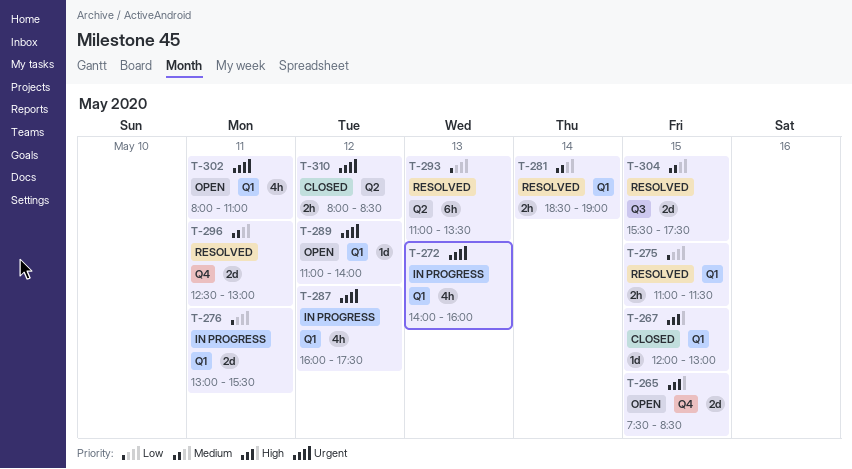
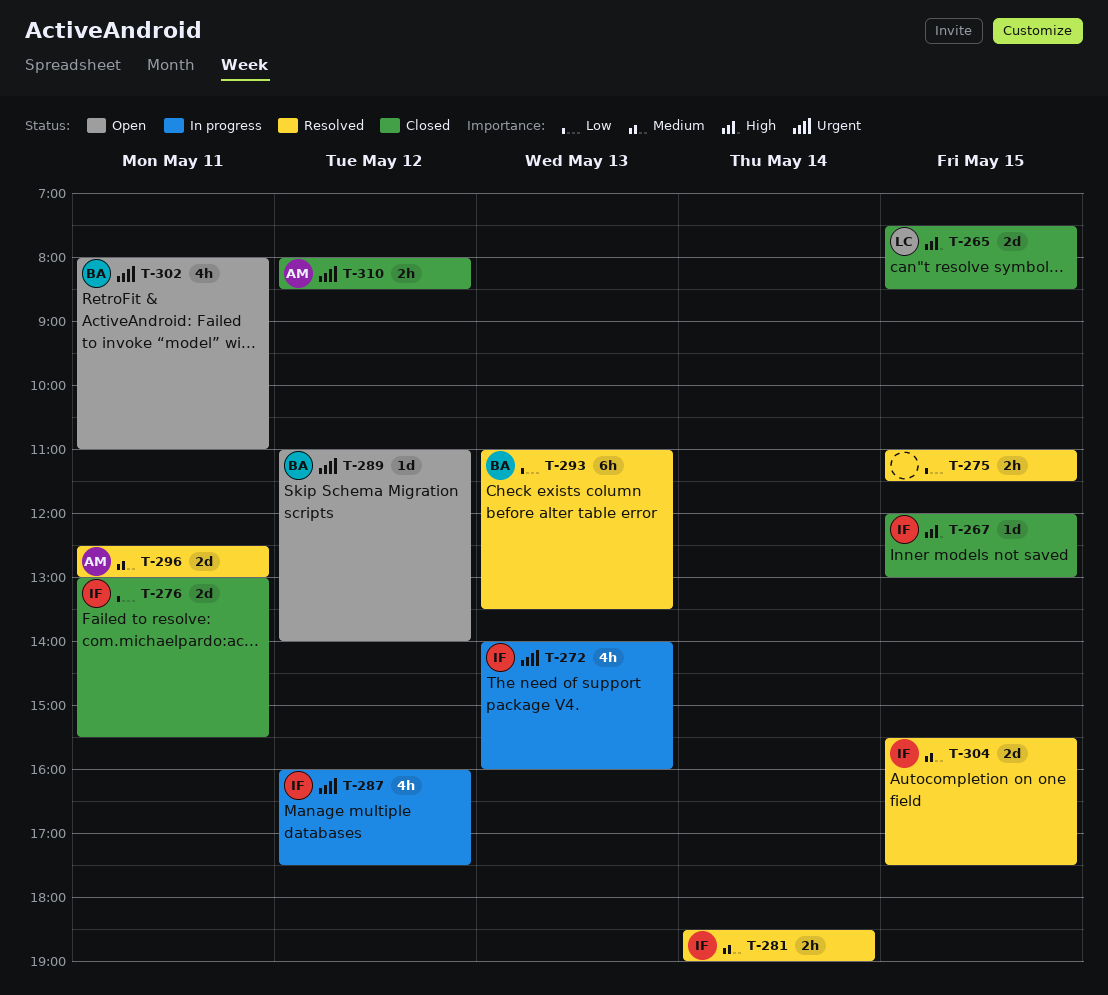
T-265, status: Open -> Closed
T-276, status: In progress -> Closed

